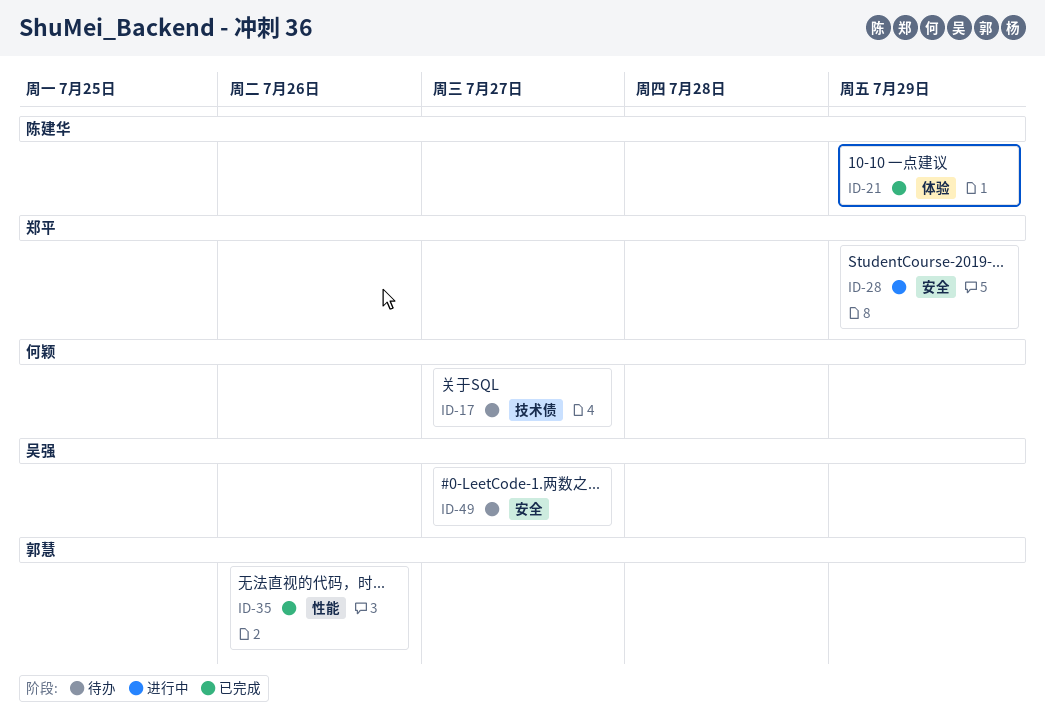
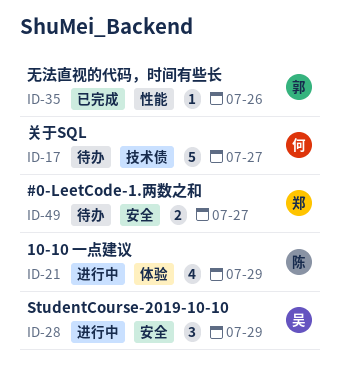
ID-21, status: 已完成 -> 进行中
ID-28, owner: 郑平 -> 吴强
ID-49, owner: 吴强 -> 郑平

